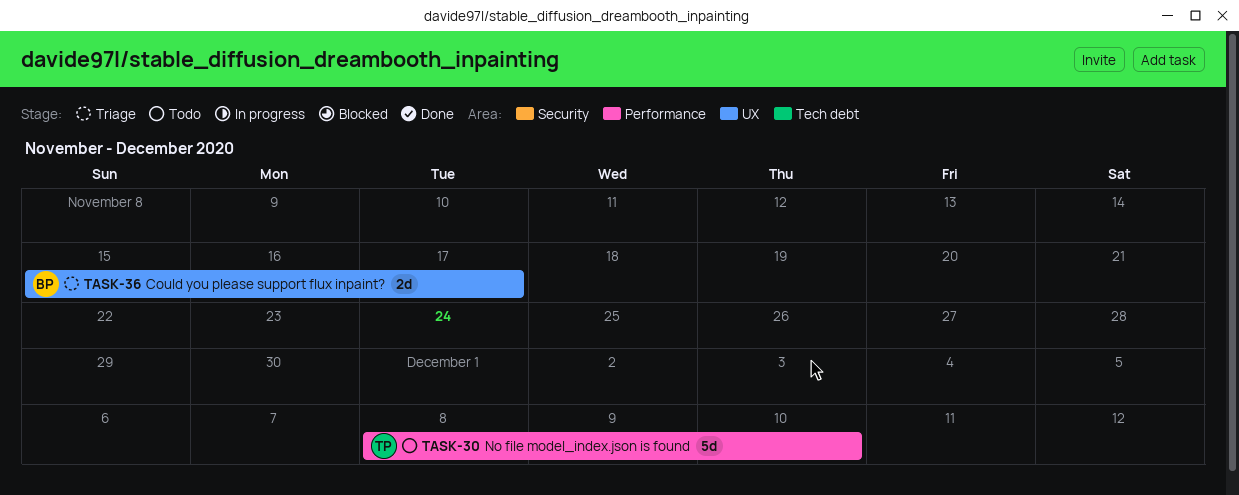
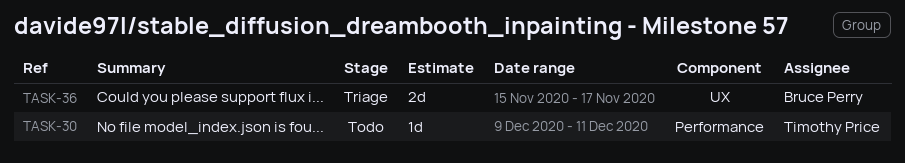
TASK-30, estimate: 5d -> 1d
TASK-30, start: Dec 8 -> Dec 9
TASK-30, due: Dec 10 -> Dec 11

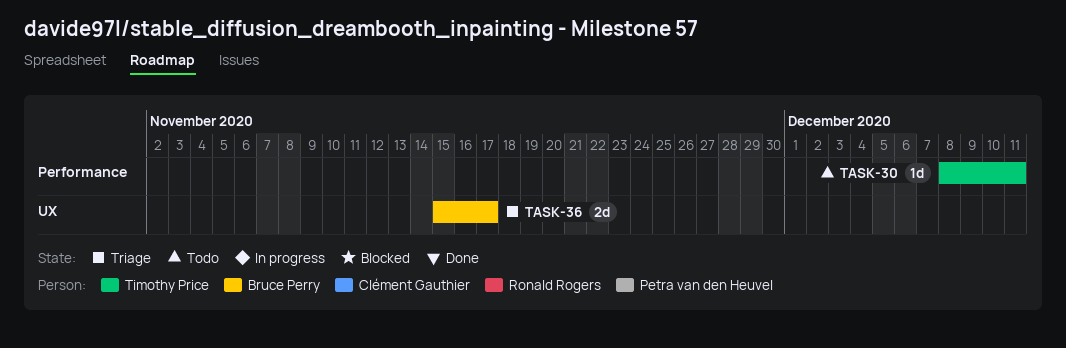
TASK-30, start: Dec 9 -> Dec 8

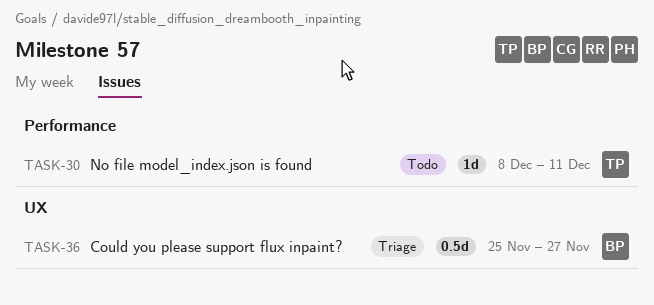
TASK-36, estimate: 2d -> 0.5d
TASK-36, start: Nov 15 -> Nov 25
TASK-36, due: Nov 17 -> Nov 27

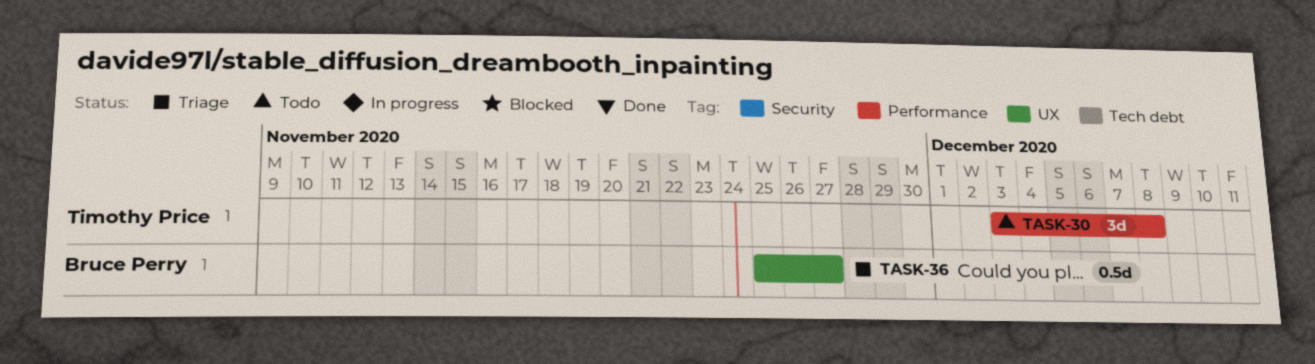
TASK-30, estimate: 1d -> 3d
TASK-30, start: Dec 8 -> Dec 3
TASK-30, due: Dec 11 -> Dec 8

